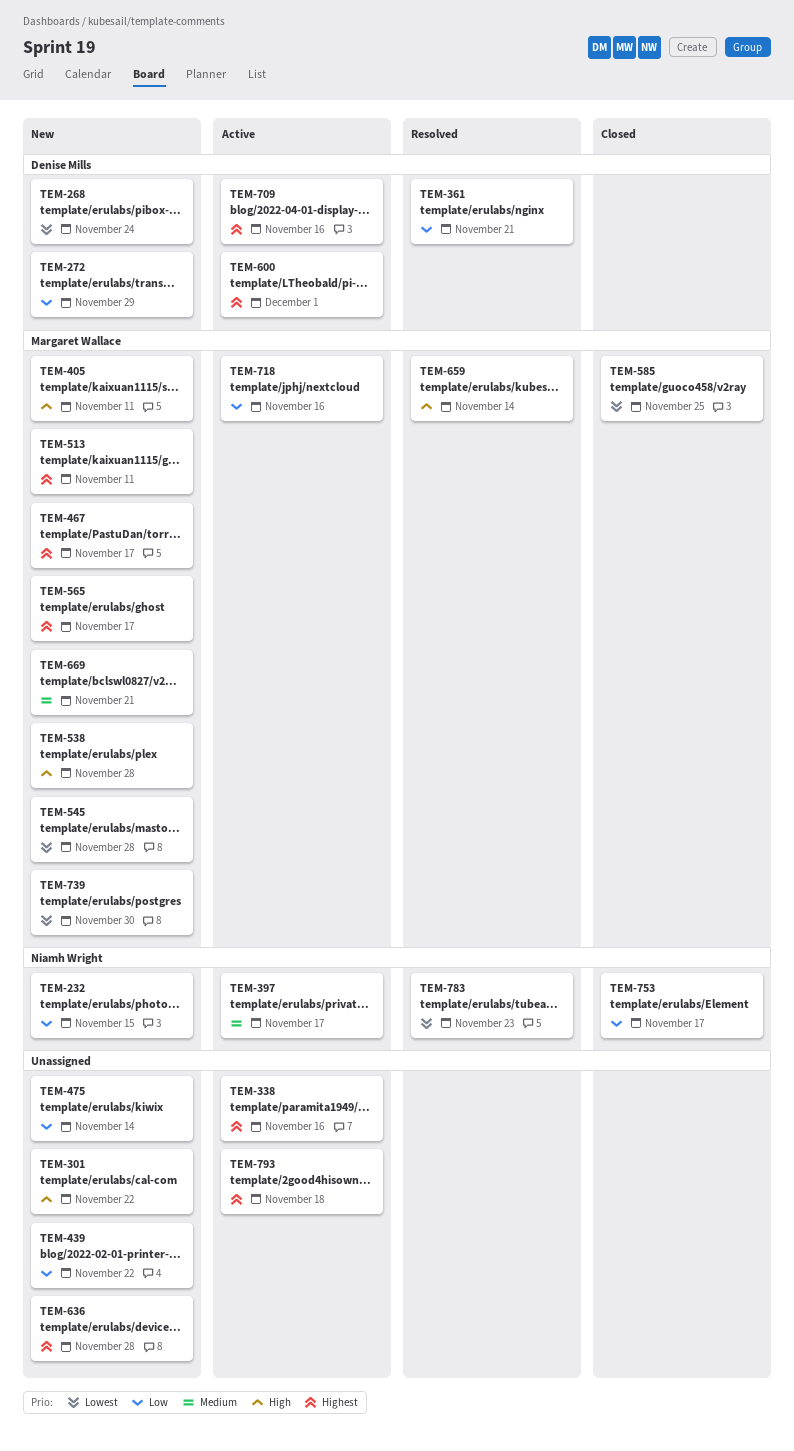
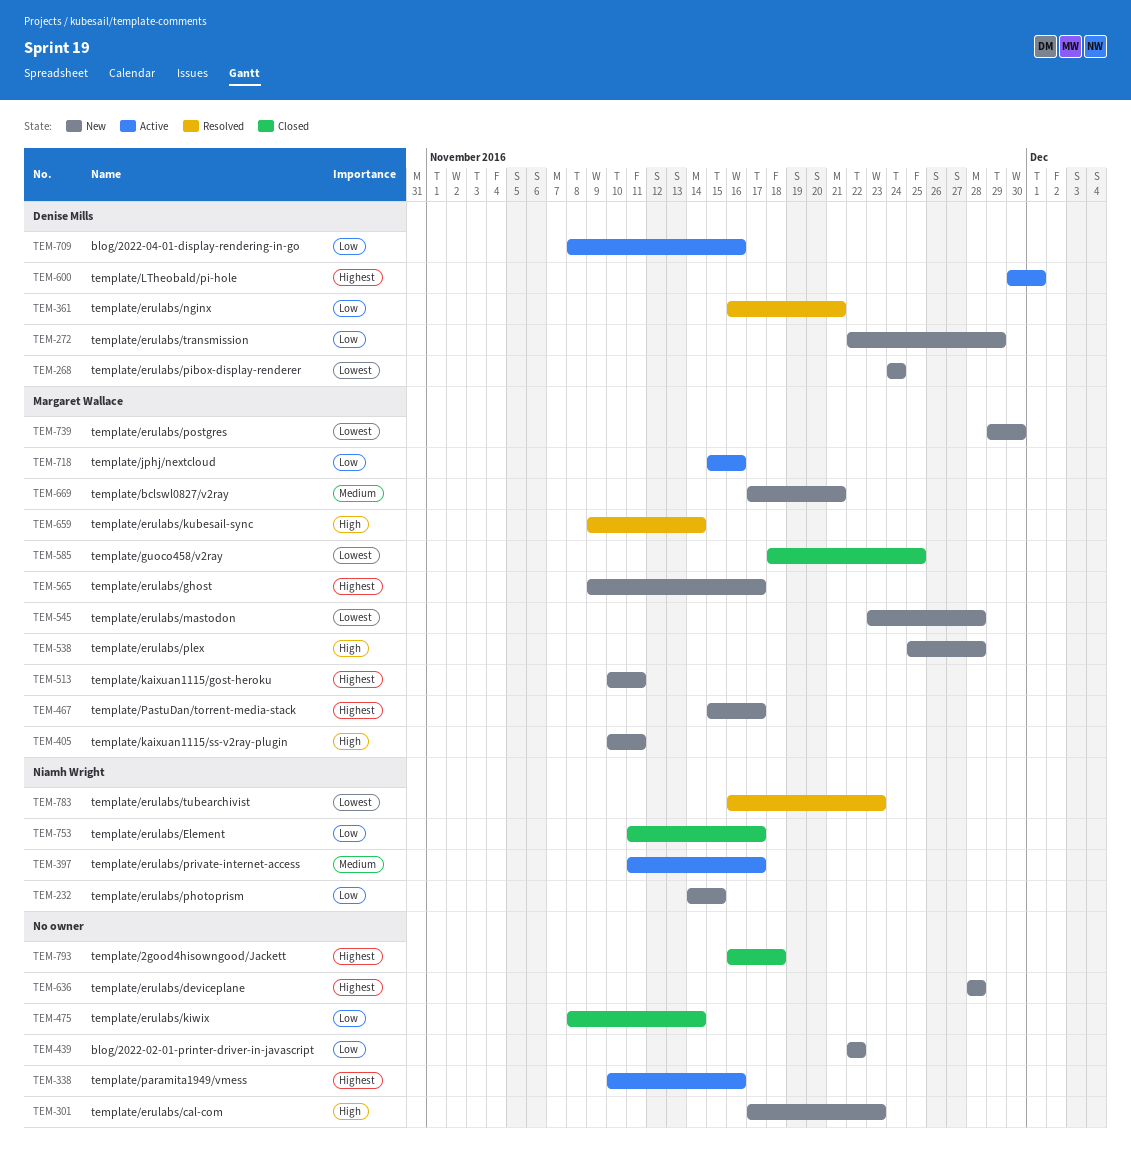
TEM-301, due: Nov 22 -> Nov 23
TEM-475, status: New -> Closed
TEM-709, priority: Highest -> Low
TEM-793, status: Active -> Closed

